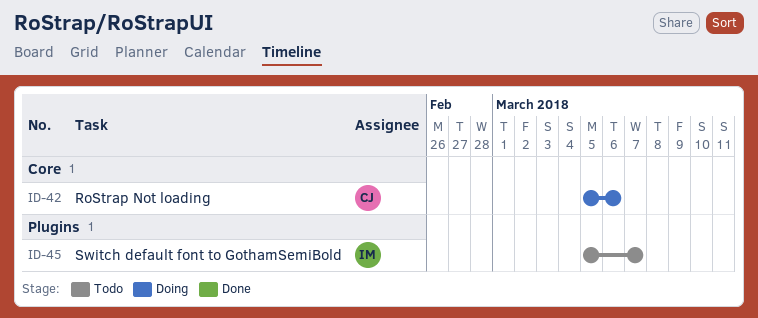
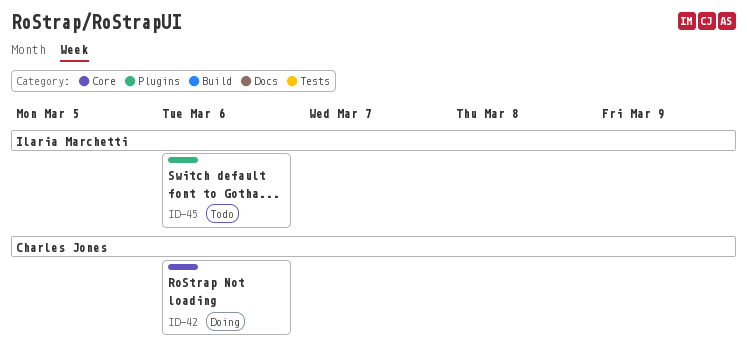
ID-45, due: Mar 7 -> Mar 6

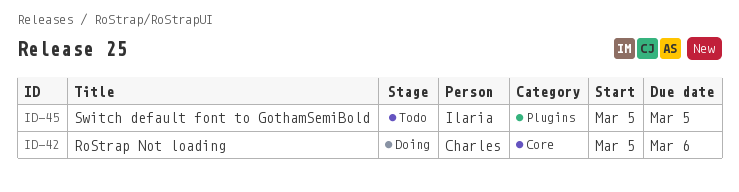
ID-45, due: Mar 6 -> Mar 5

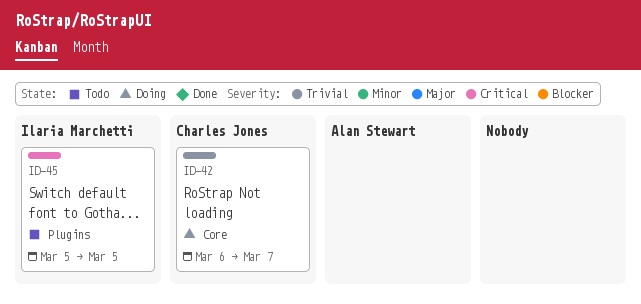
ID-42, start: Mar 5 -> Mar 6
ID-42, due: Mar 6 -> Mar 7

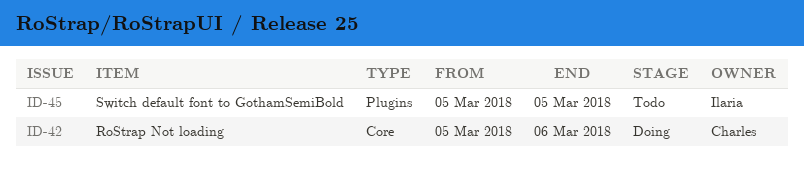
ID-42, start: Mar 6 -> Mar 5
ID-42, due: Mar 7 -> Mar 6

